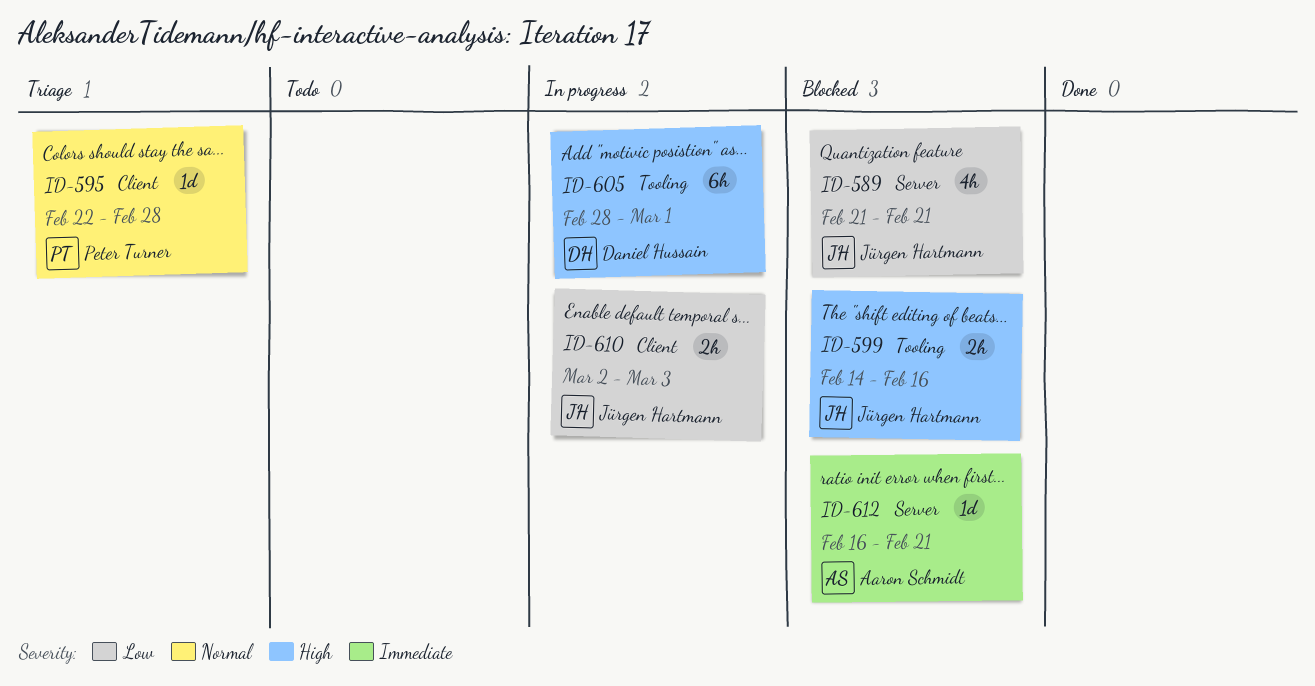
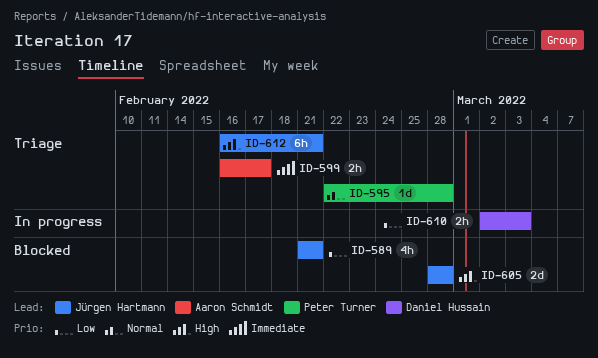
ID-599, status: Blocked -> Triage
ID-599, owner: Jürgen Hartmann -> Aaron Schmidt
ID-599, priority: High -> Immediate
ID-599, start: Feb 14 -> Feb 16
ID-599, due: Feb 16 -> Feb 17
ID-605, status: In progress -> Blocked
ID-605, owner: Daniel Hussain -> Jürgen Hartmann
ID-605, estimate: 6h -> 2d
ID-605, due: Mar 1 -> Feb 28
ID-610, owner: Jürgen Hartmann -> Daniel Hussain
ID-612, status: Blocked -> Triage
ID-612, owner: Aaron Schmidt -> Jürgen Hartmann
ID-612, priority: Immediate -> High
ID-612, estimate: 1d -> 6h

